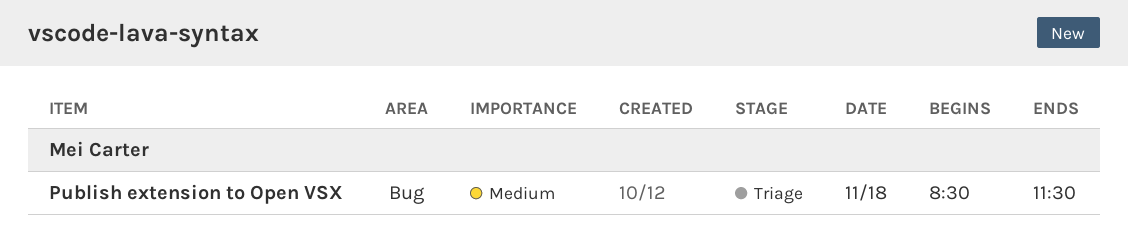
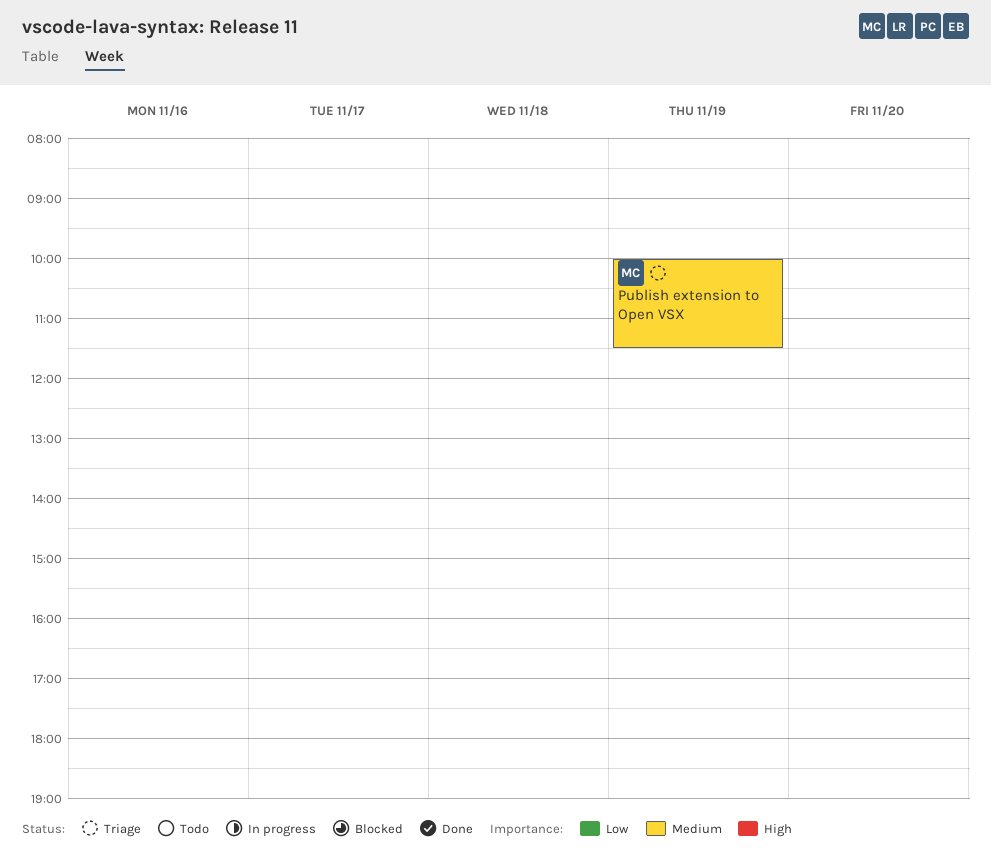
Publish extension to Open VSX, day: Nov 18 -> Nov 19
Publish extension to Open VSX, begins: 08:30 -> 10:00

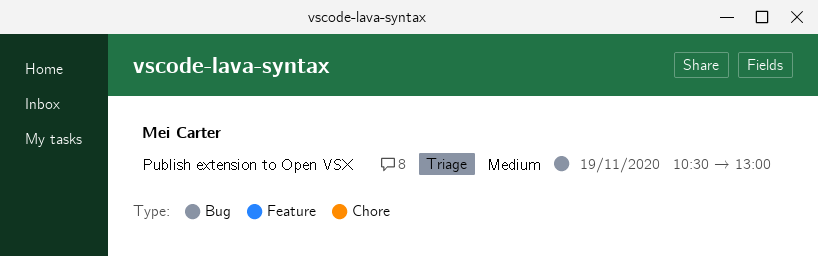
Publish extension to Open VSX, begins: 10:00 -> 10:30
Publish extension to Open VSX, ends: 11:30 -> 13:00

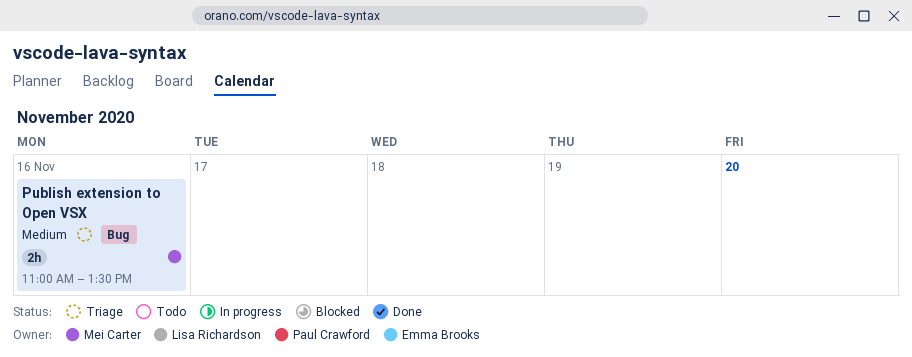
Publish extension to Open VSX, day: Nov 19 -> Nov 16
Publish extension to Open VSX, begins: 10:30 -> 11:00
Publish extension to Open VSX, ends: 13:00 -> 13:30

